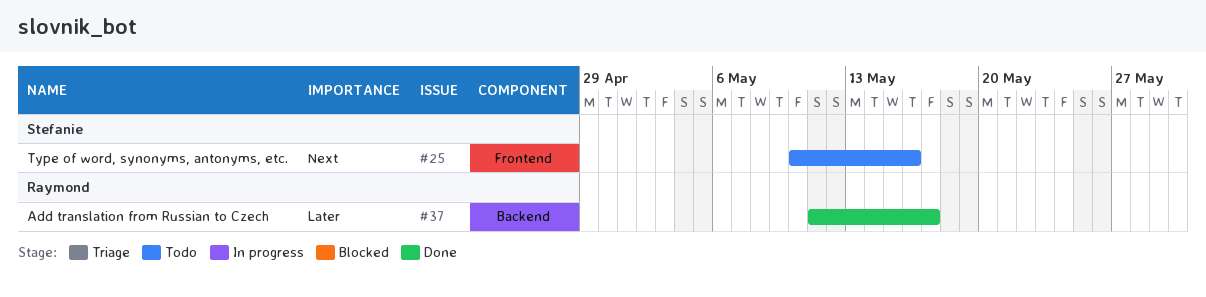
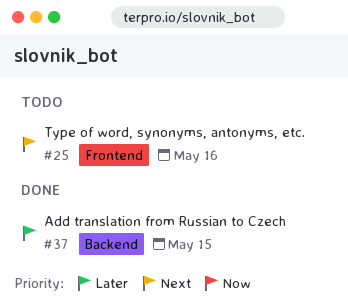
#37, due: May 17 -> May 15

